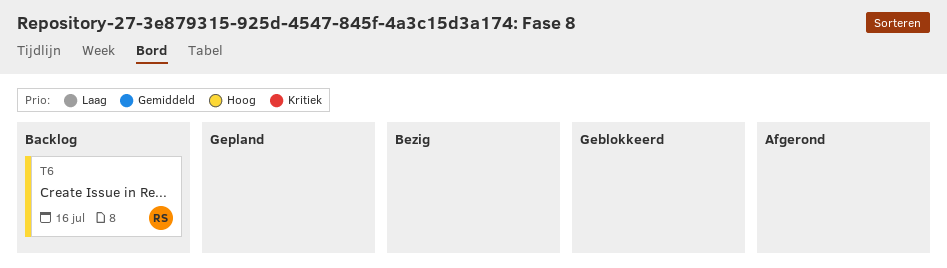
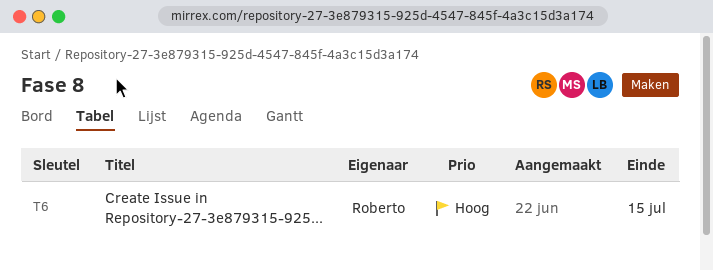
T6, due: Jul 16 -> Jul 15

